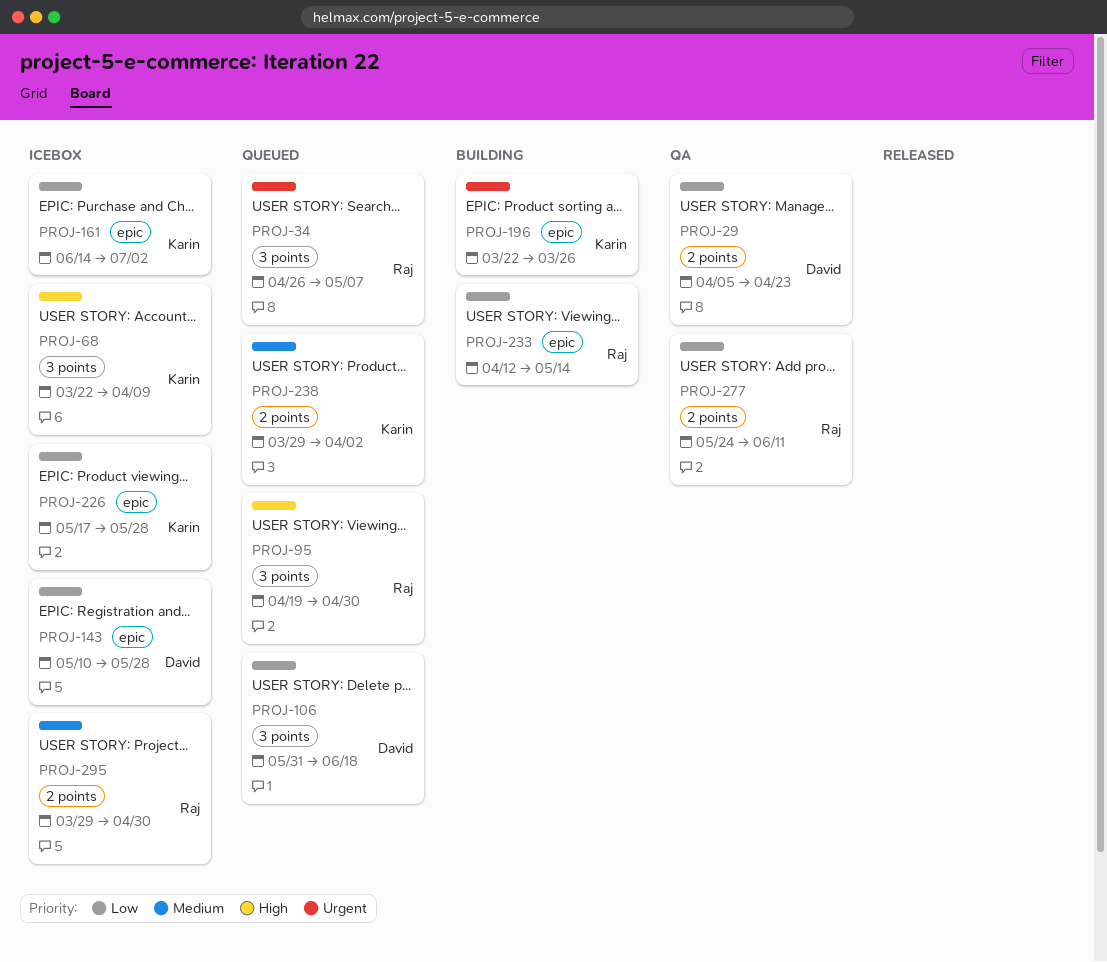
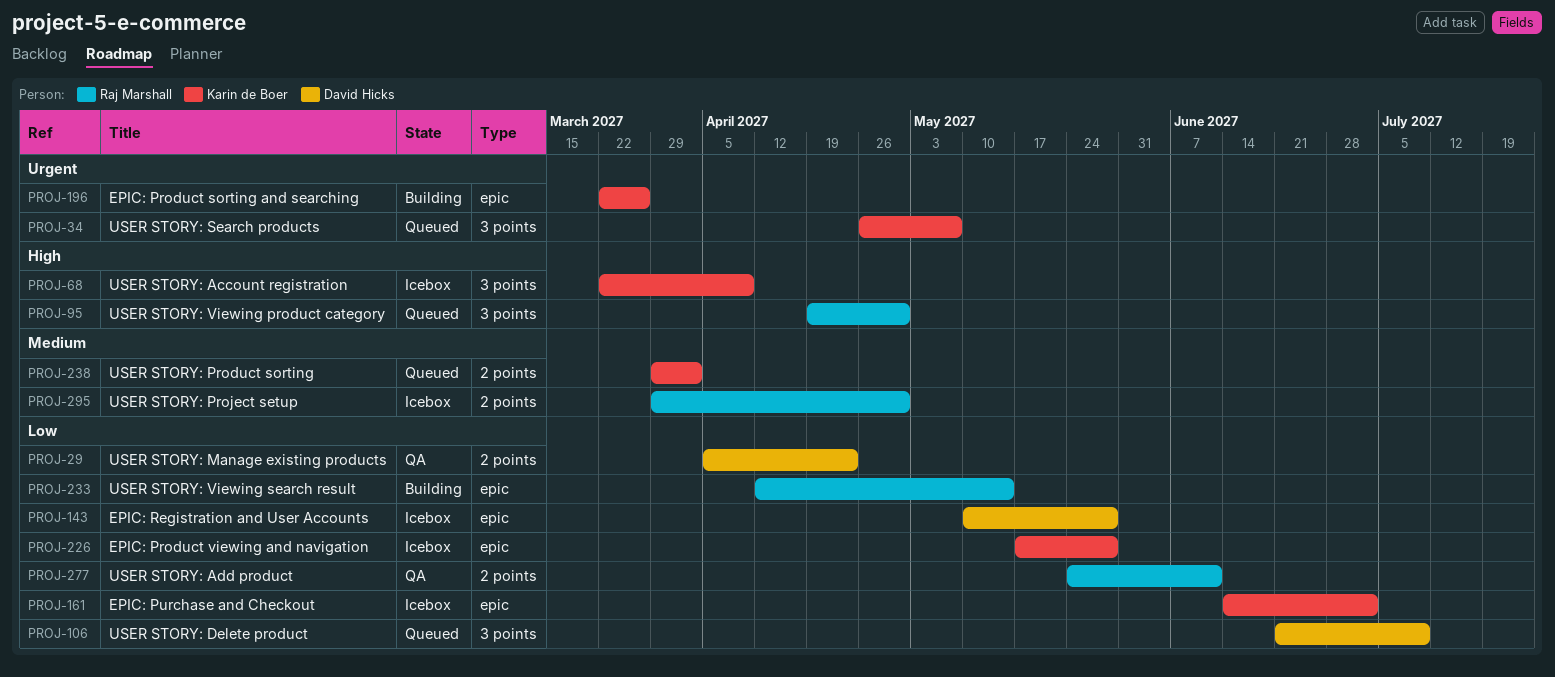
PROJ-34, owner: Raj Marshall -> Karin de Boer
PROJ-106, start: May 31 -> Jun 21
PROJ-106, due: Jun 18 -> Jul 9

